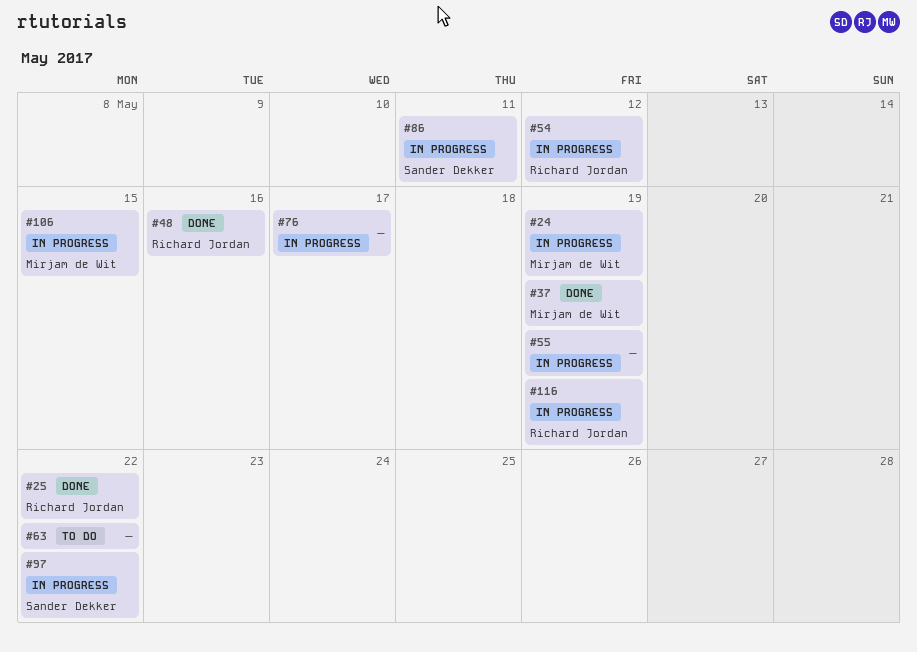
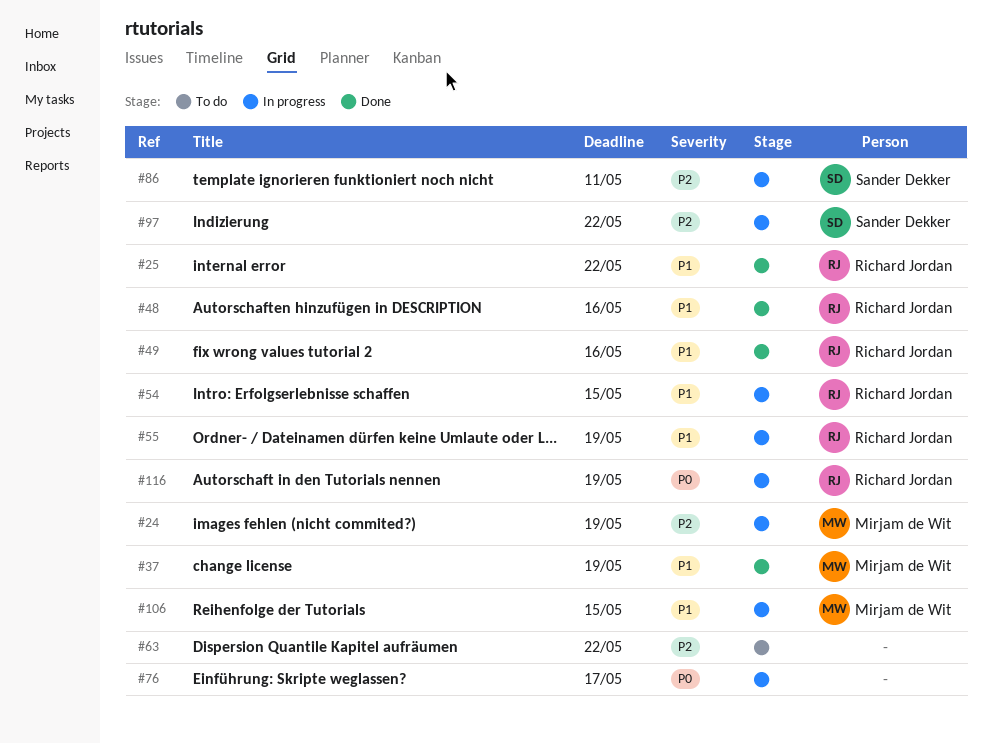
#49: none -> present
#54, due: May 12 -> May 15
#55, owner: none -> Richard Jordan

